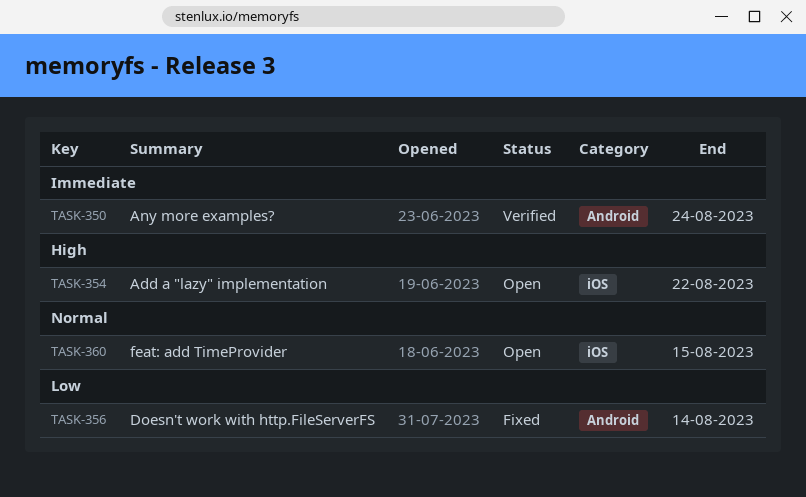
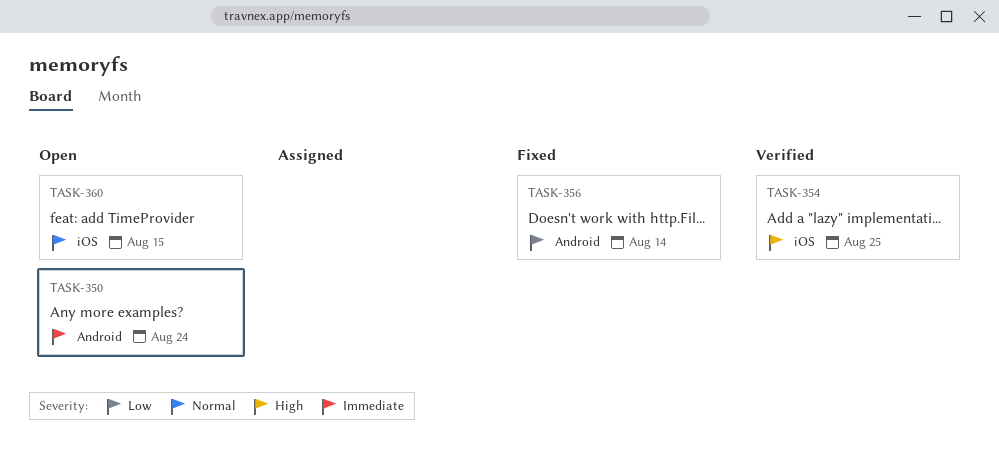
TASK-350, status: Verified -> Open
TASK-354, status: Open -> Verified
TASK-354, due: Aug 22 -> Aug 25

